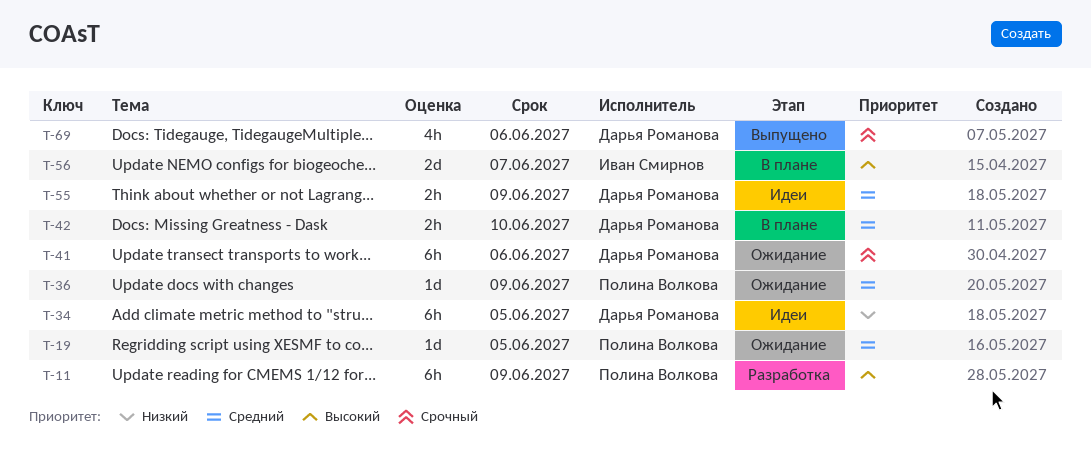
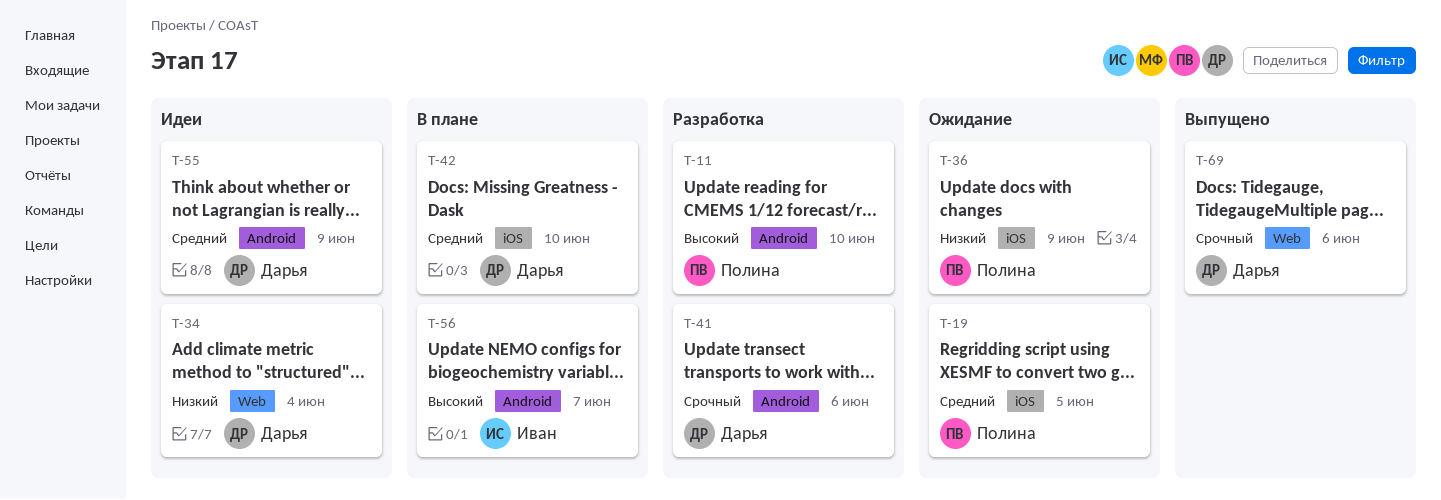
T-11, due: Jun 9 -> Jun 10
T-34, due: Jun 5 -> Jun 4
T-36, priority: Средний -> Низкий
T-41, status: Ожидание -> Разработка

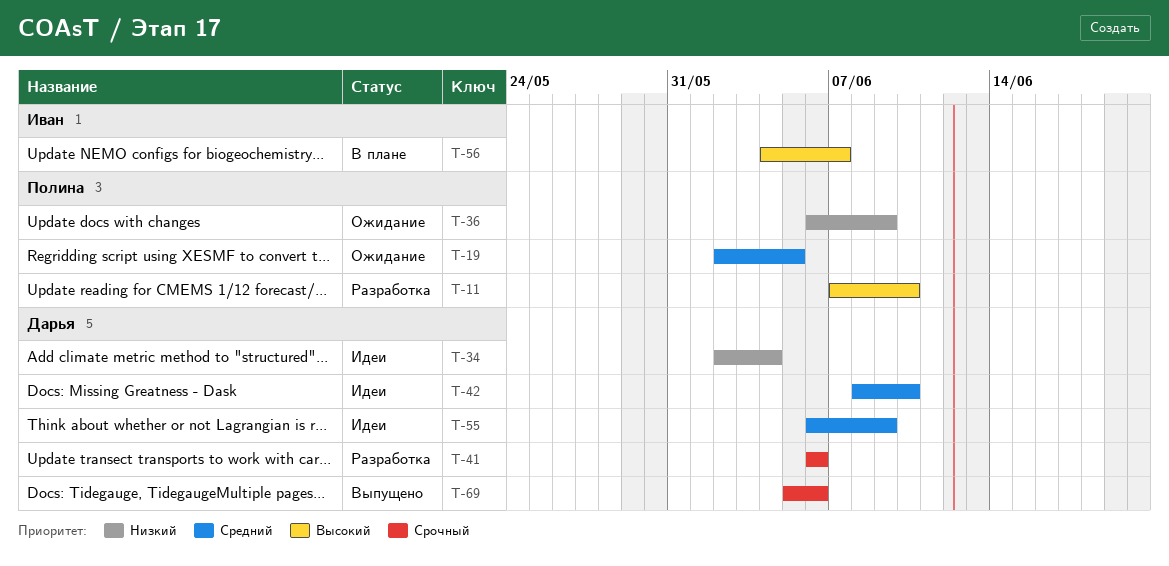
T-42, status: В плане -> Идеи

